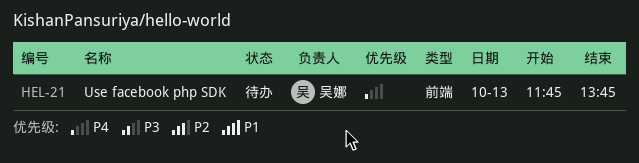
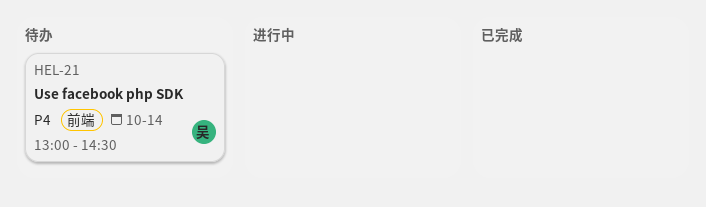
HEL-21, day: Oct 13 -> Oct 14
HEL-21, begins: 11:45 -> 13:00
HEL-21, ends: 13:45 -> 14:30

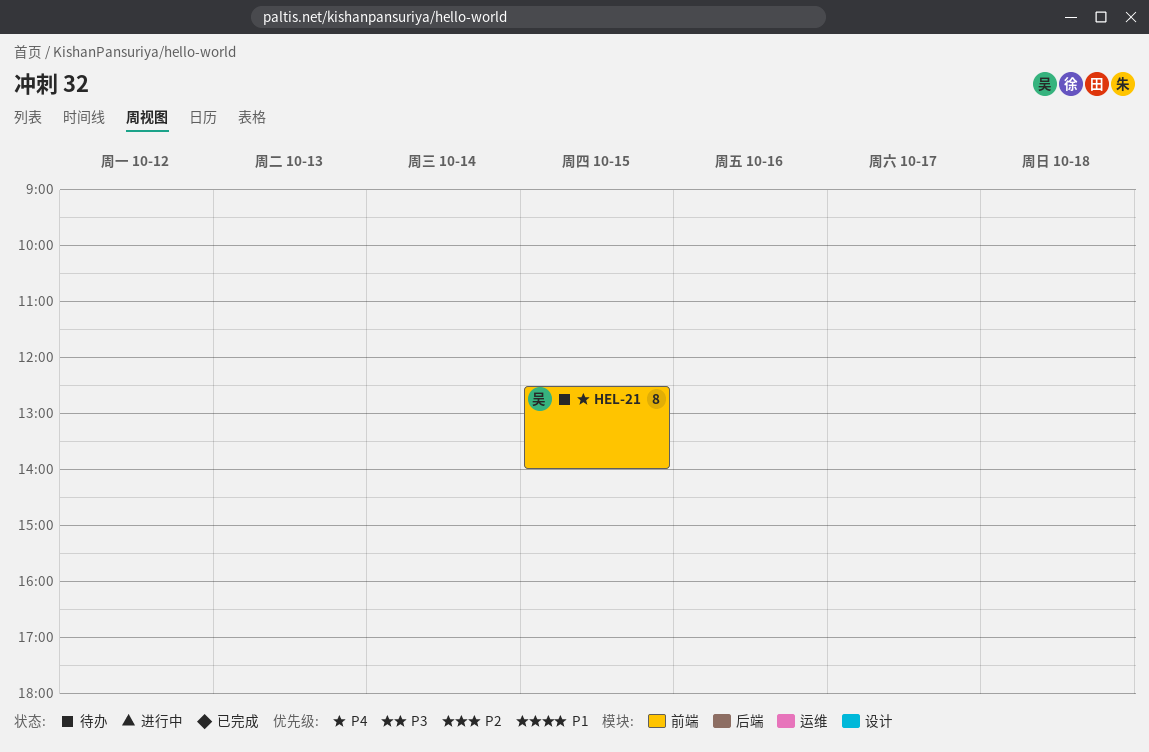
HEL-21, day: Oct 14 -> Oct 15
HEL-21, begins: 13:00 -> 12:30
HEL-21, ends: 14:30 -> 14:00

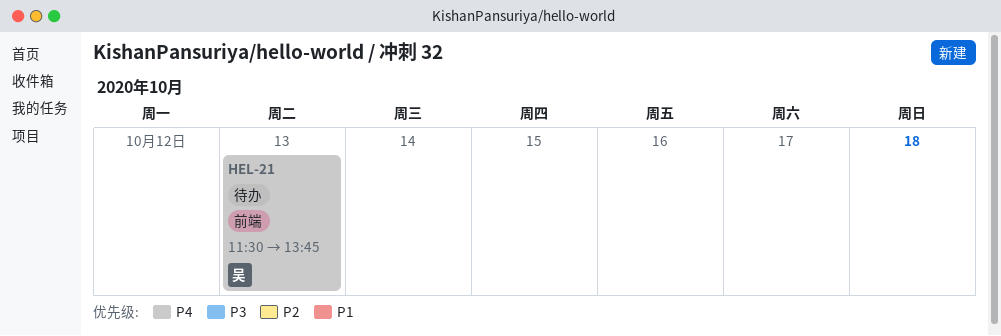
HEL-21, day: Oct 15 -> Oct 13
HEL-21, begins: 12:30 -> 11:30
HEL-21, ends: 14:00 -> 13:45

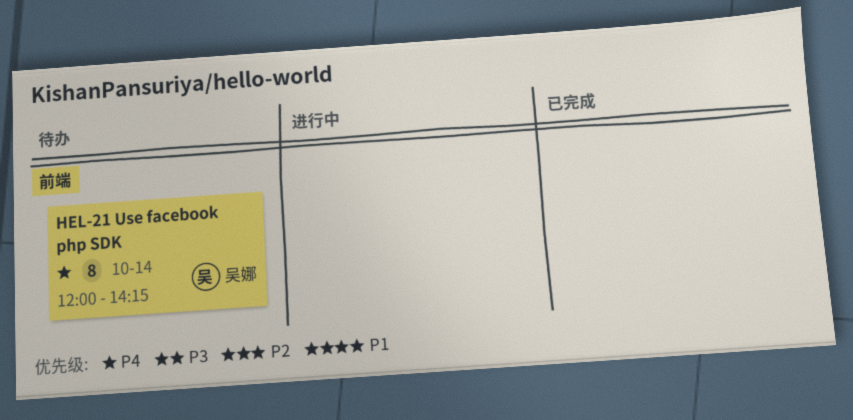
HEL-21, day: Oct 13 -> Oct 14
HEL-21, begins: 11:30 -> 12:00
HEL-21, ends: 13:45 -> 14:15

